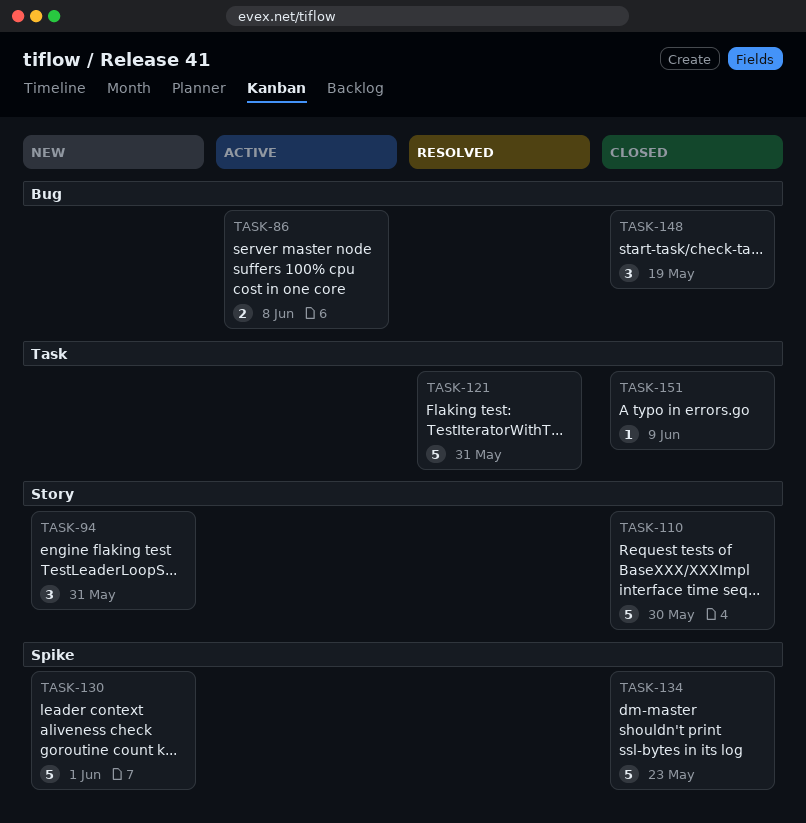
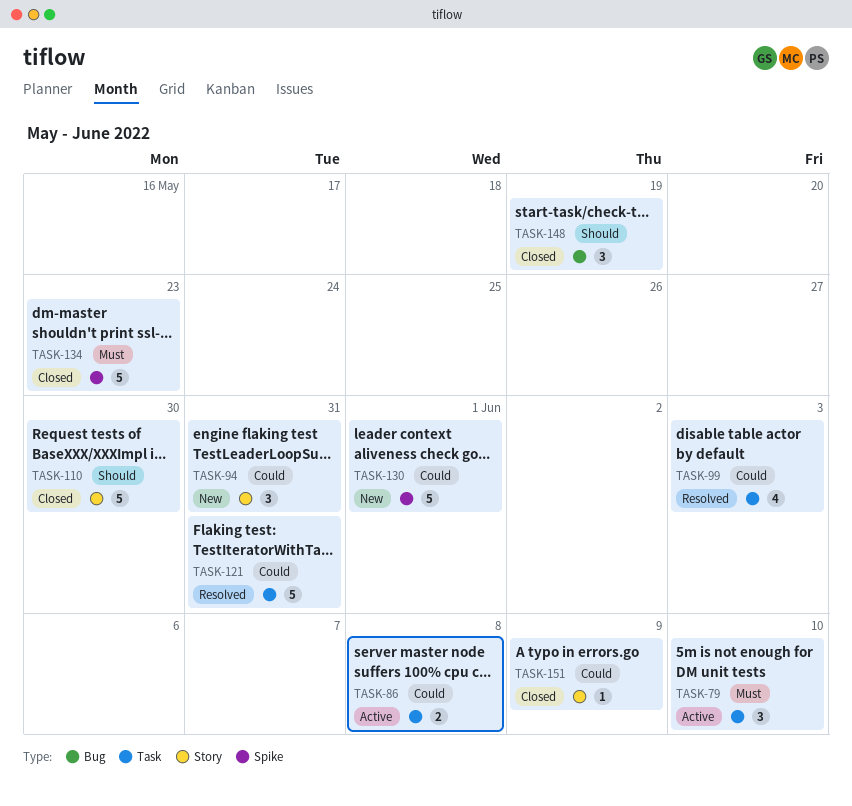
TASK-79: none -> present
TASK-86, label: Bug -> Task
TASK-99: none -> present
TASK-151, label: Task -> Story

